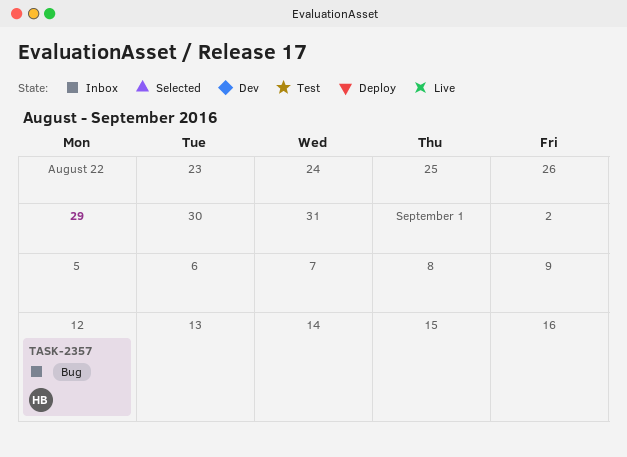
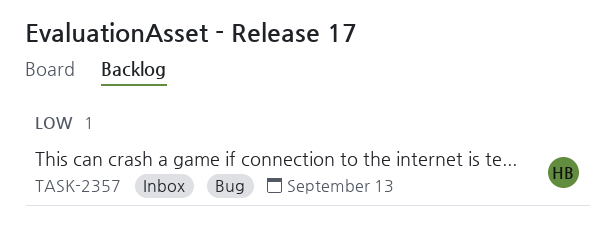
TASK-2357, due: Sep 12 -> Sep 13

